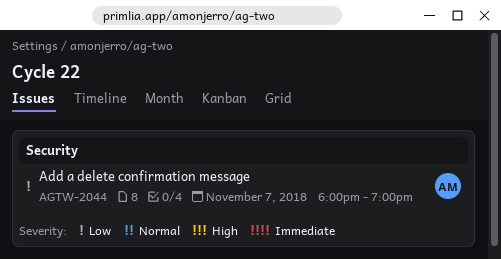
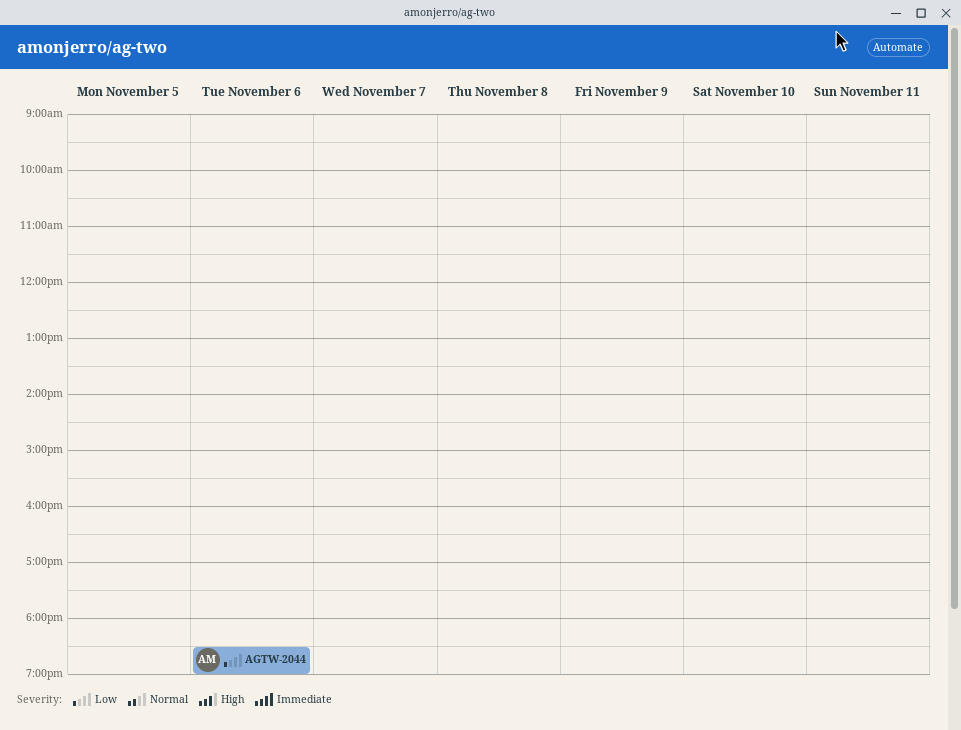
AGTW-2044, day: Nov 7 -> Nov 6
AGTW-2044, begins: 18:00 -> 18:30

